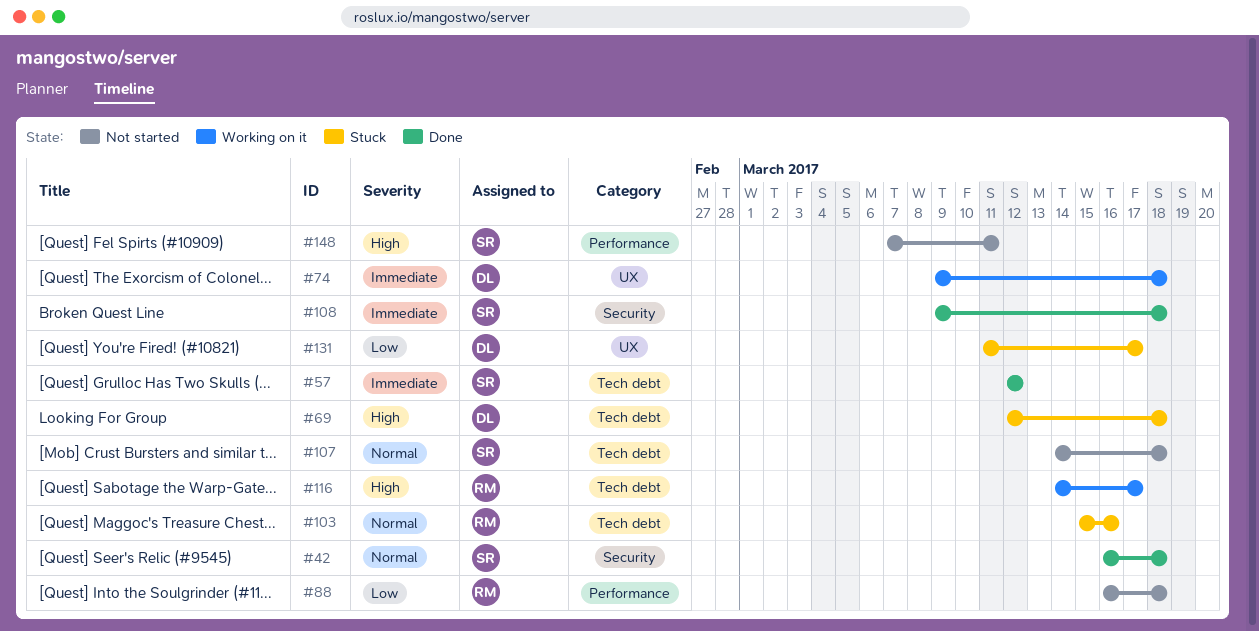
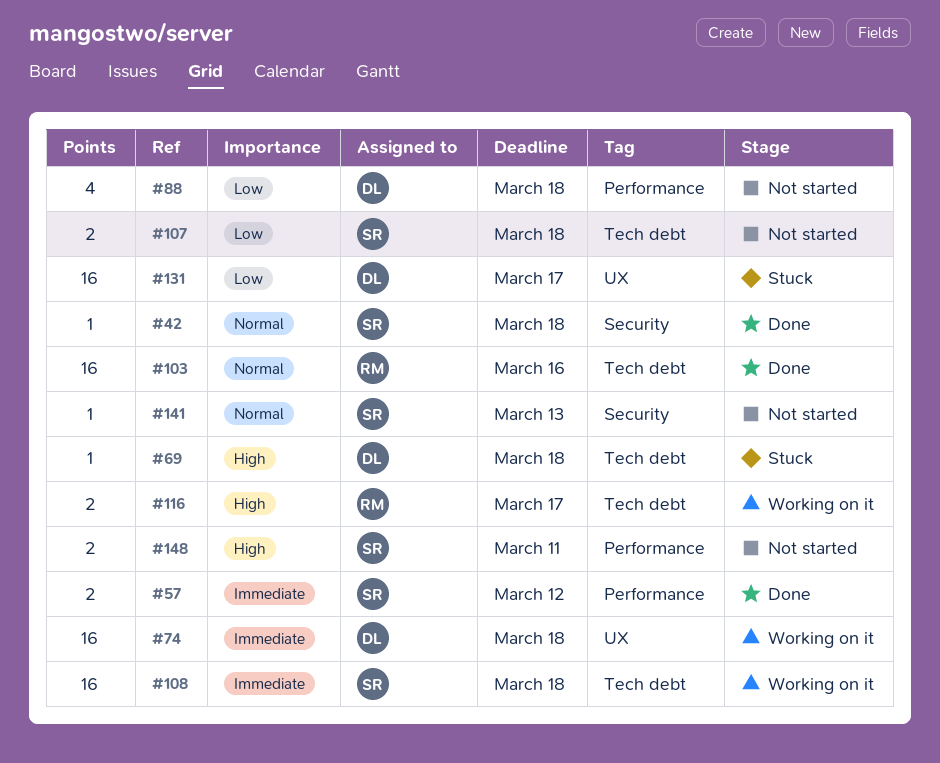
#57, label: Tech debt -> Performance
#88, owner: RM -> DL
#103, status: Stuck -> Done
#107, priority: Normal -> Low
#108, status: Done -> Working on it
#108, label: Security -> Tech debt
#141: none -> present

